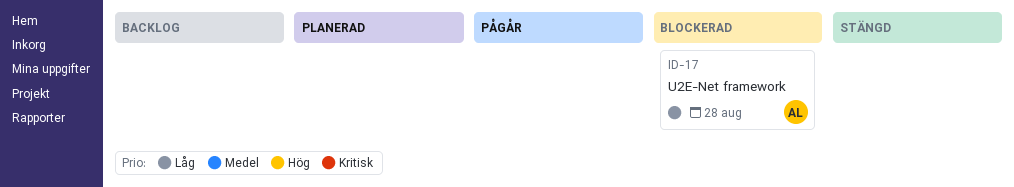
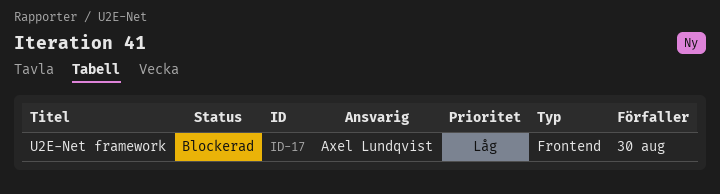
ID-17, due: Aug 28 -> Aug 30

